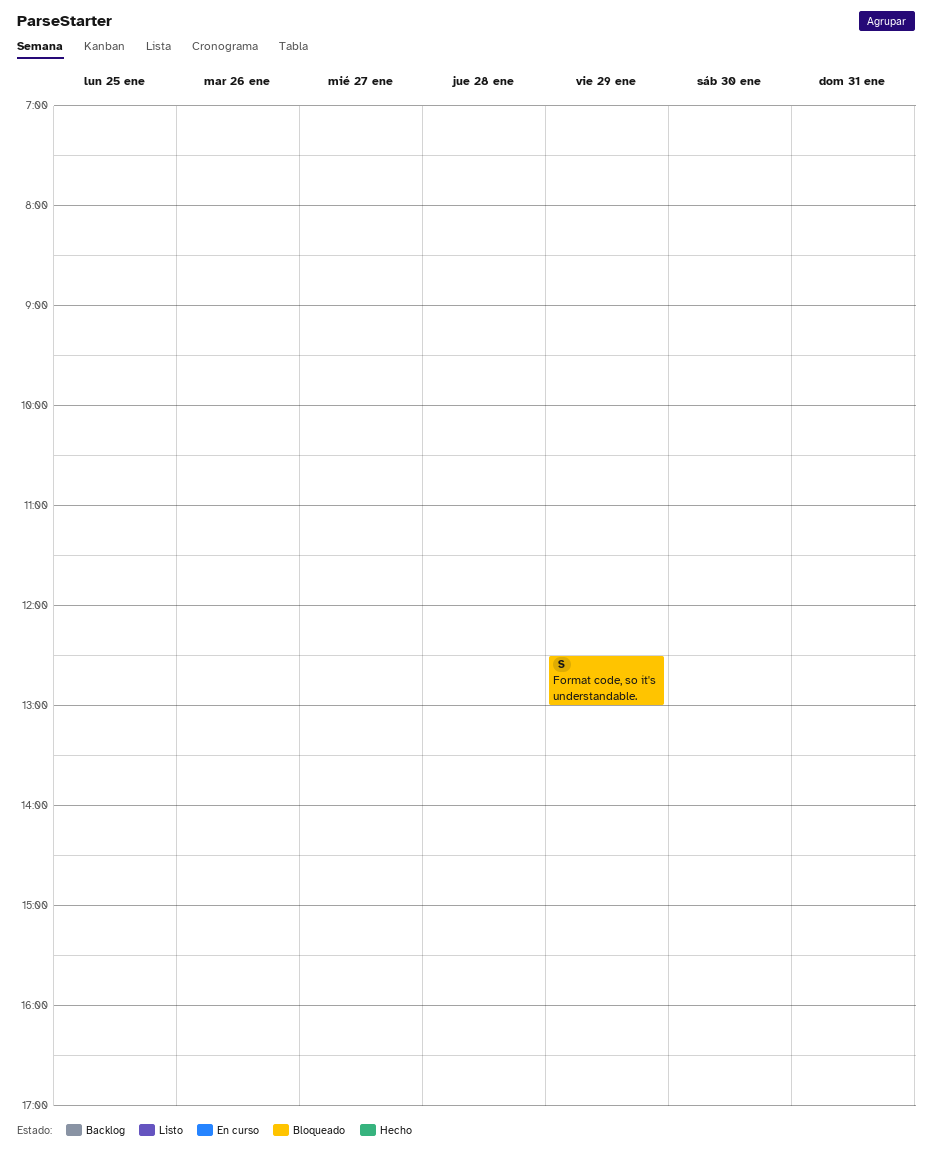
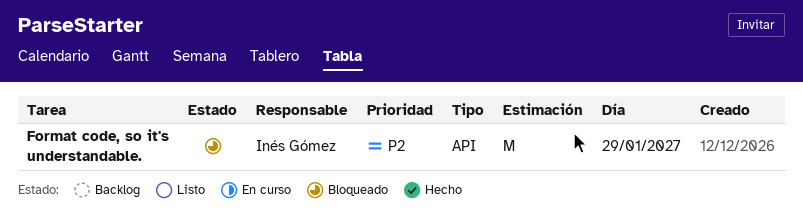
Format code, so it's understandable., estimate: S -> M

